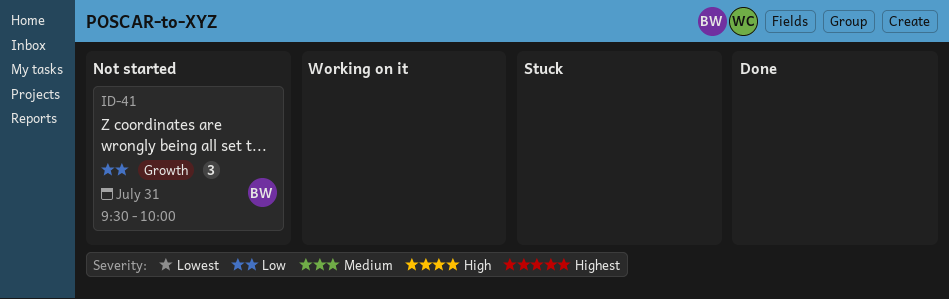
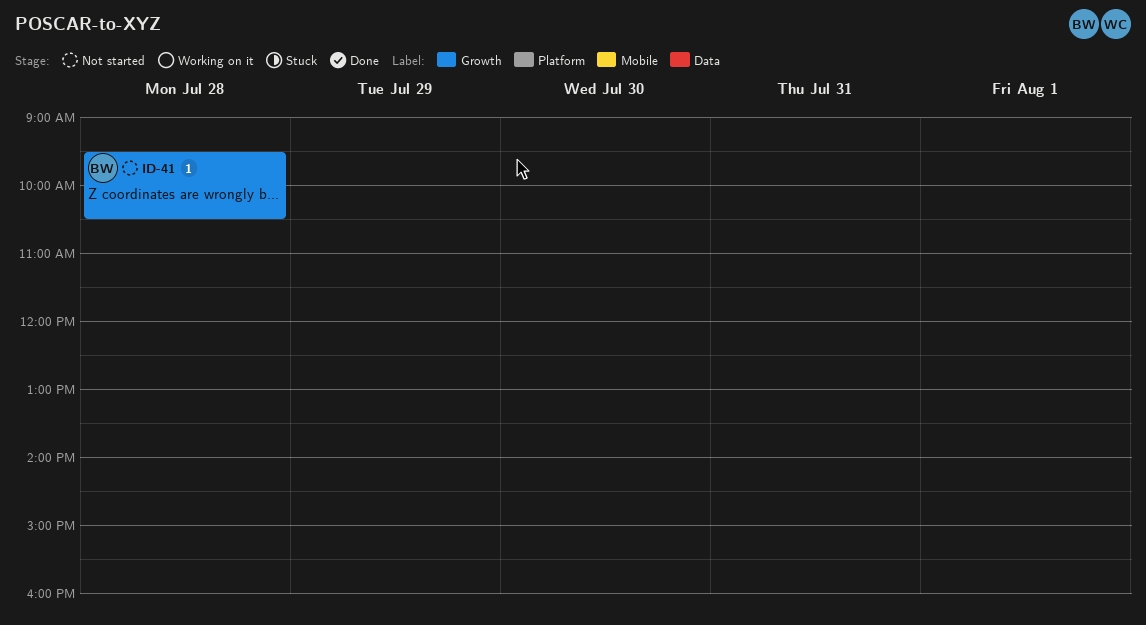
ID-41, estimate: 3 -> 1
ID-41, day: Jul 31 -> Jul 28
ID-41, ends: 10:00 -> 10:30

